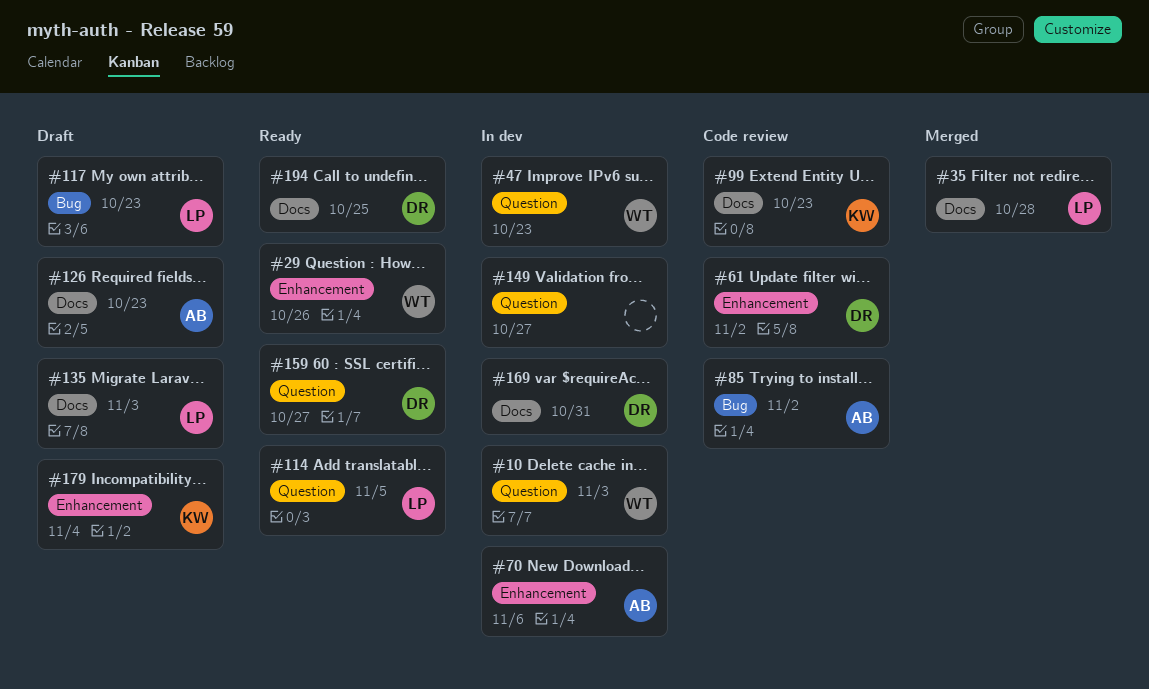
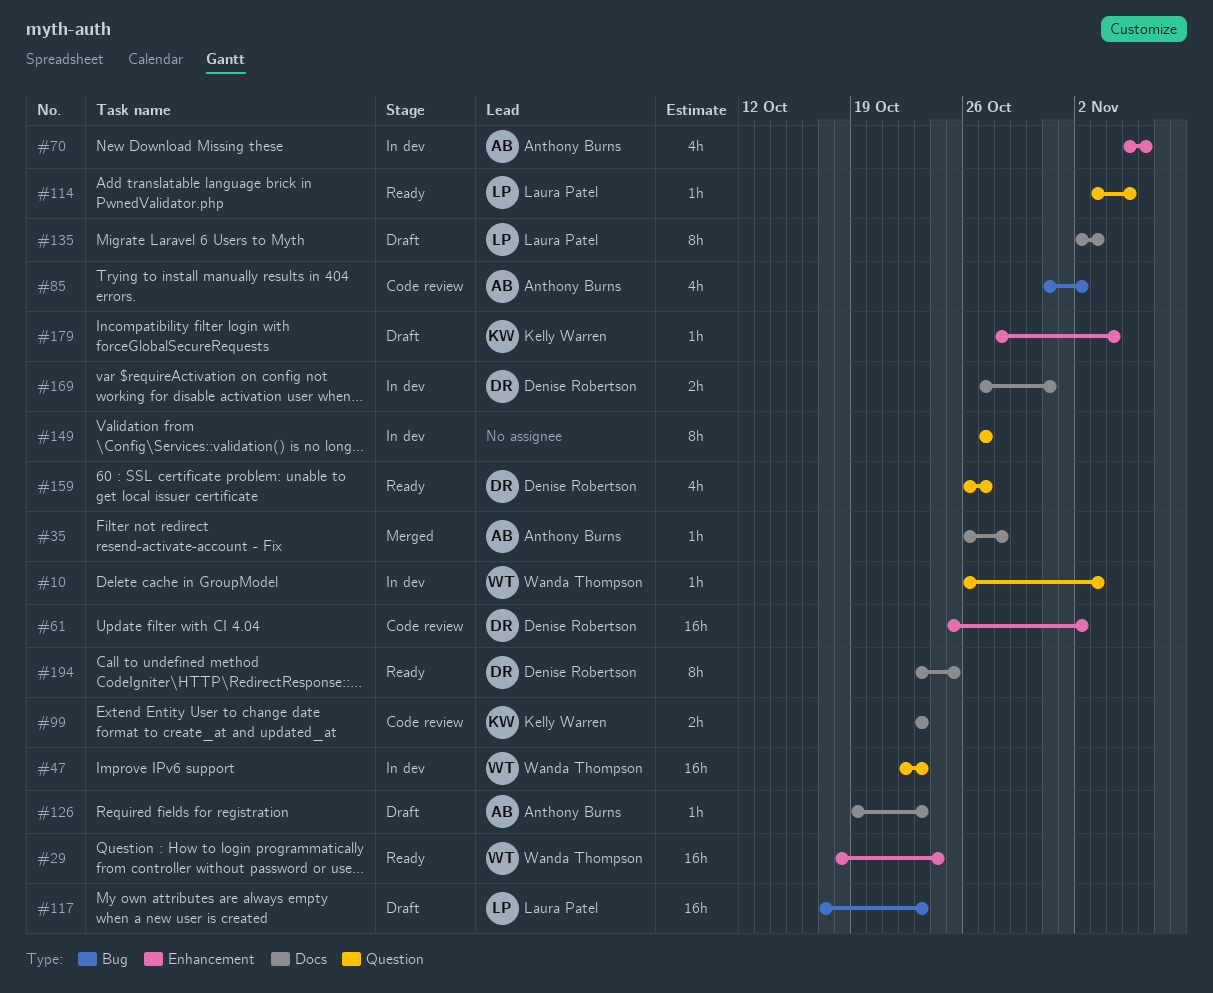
#29, due: Oct 26 -> Oct 24
#35, owner: Laura Patel -> Anthony Burns

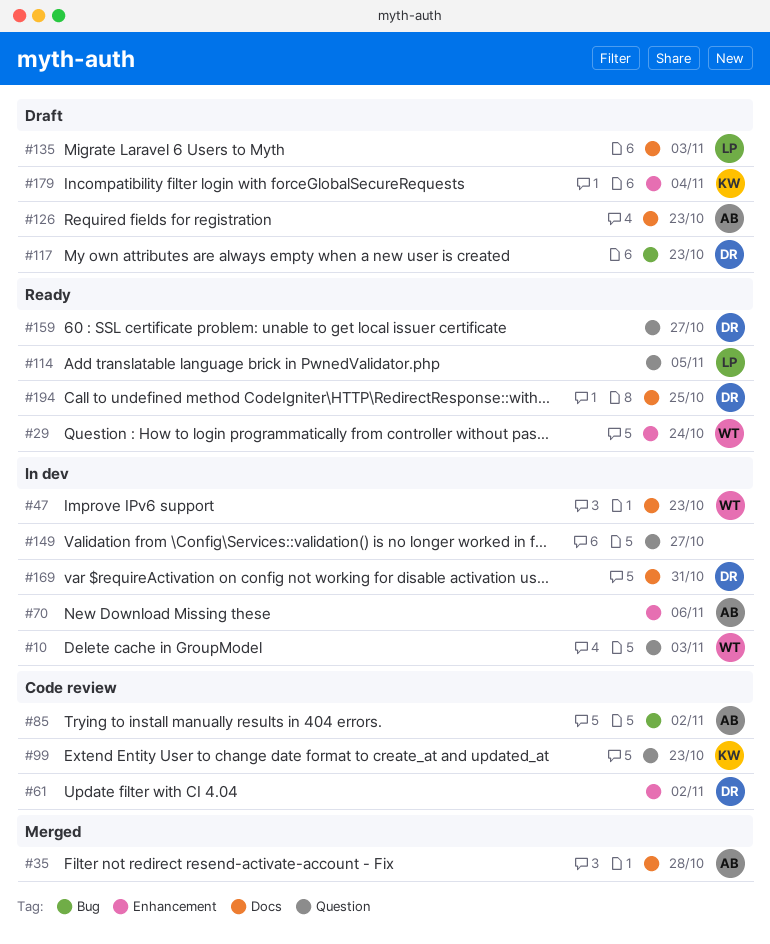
#47, label: Question -> Docs
#99, label: Docs -> Question
#117, owner: Laura Patel -> Denise Robertson

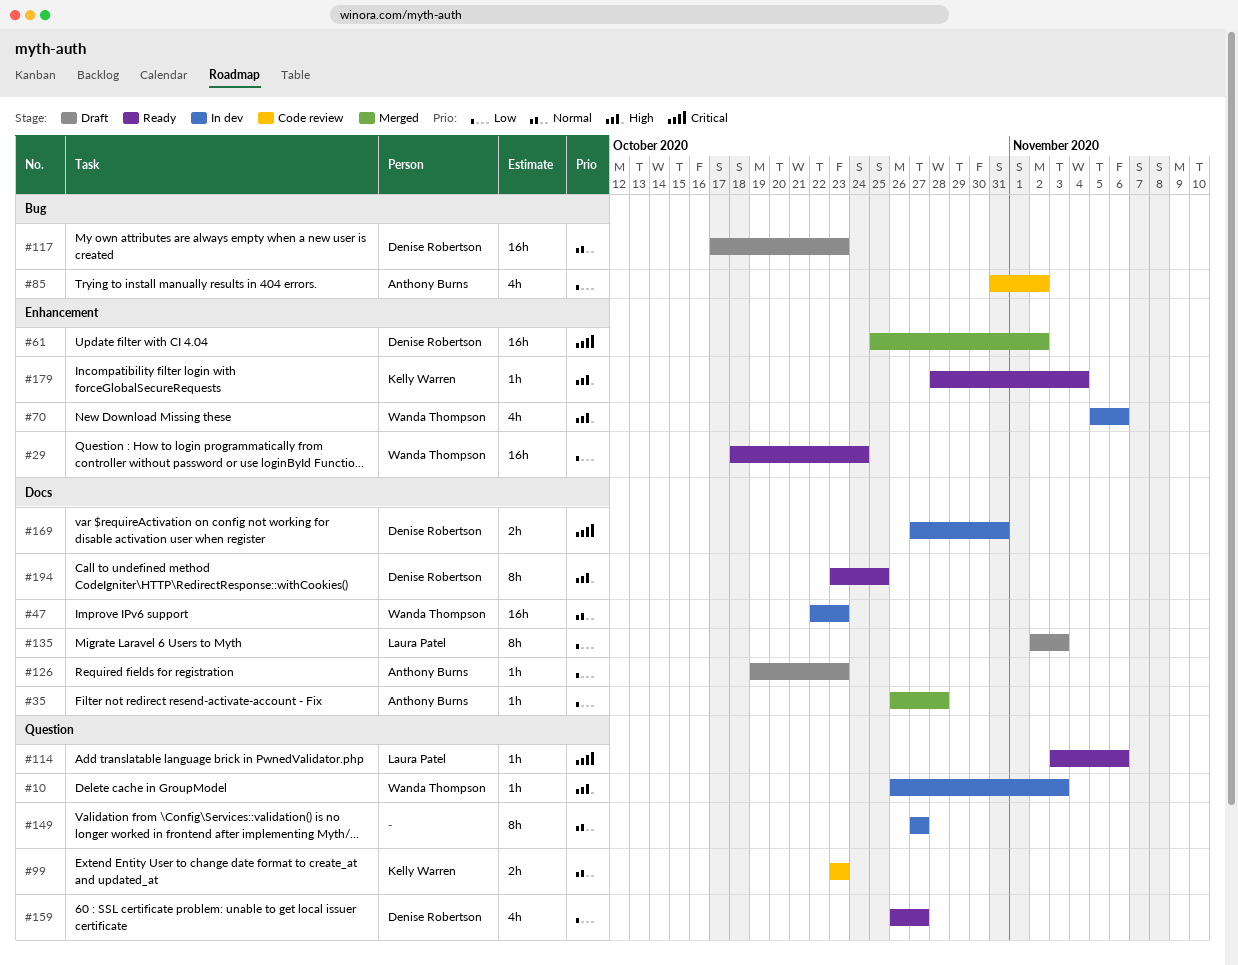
#61, status: Code review -> Merged
#70, owner: Anthony Burns -> Wanda Thompson
#114, due: Nov 5 -> Nov 6
#179, status: Draft -> Ready

